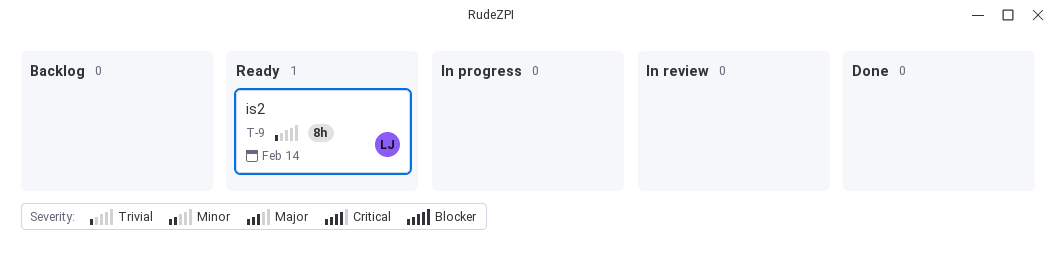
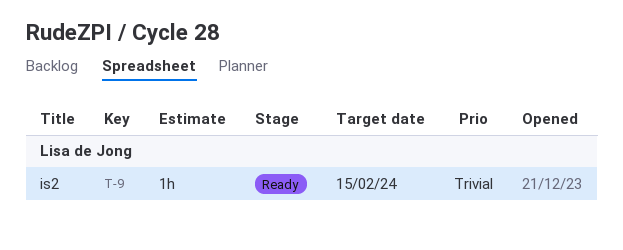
T-9, estimate: 8h -> 1h
T-9, due: Feb 14 -> Feb 15

